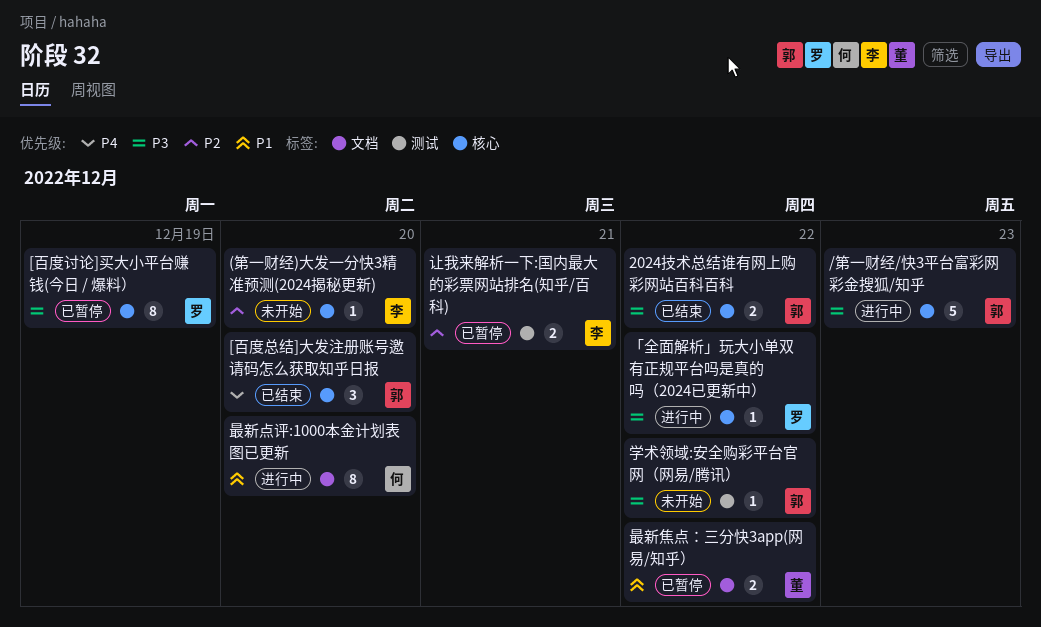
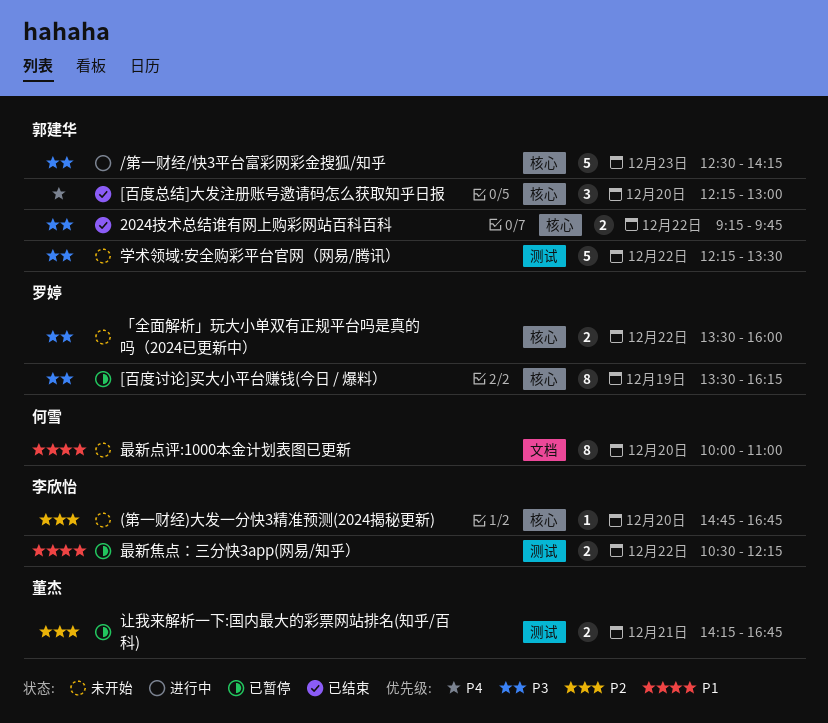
「全面解析」玩大小单双有正规平台吗是真的吗（2024已更新中）, status: 进行中 -> 未开始
「全面解析」玩大小单双有正规平台吗是真的吗（2024已更新中）, estimate: 1 -> 2
学术领域:安全购彩平台官网（网易/腾讯）, estimate: 1 -> 5
最新点评:1000本金计划表图已更新, status: 进行中 -> 未开始
最新焦点：三分快3app(网易/知乎）, owner: 董杰 -> 李欣怡
最新焦点：三分快3app(网易/知乎）, label: 文档 -> 测试
让我来解析一下:国内最大的彩票网站排名(知乎/百科), owner: 李欣怡 -> 董杰

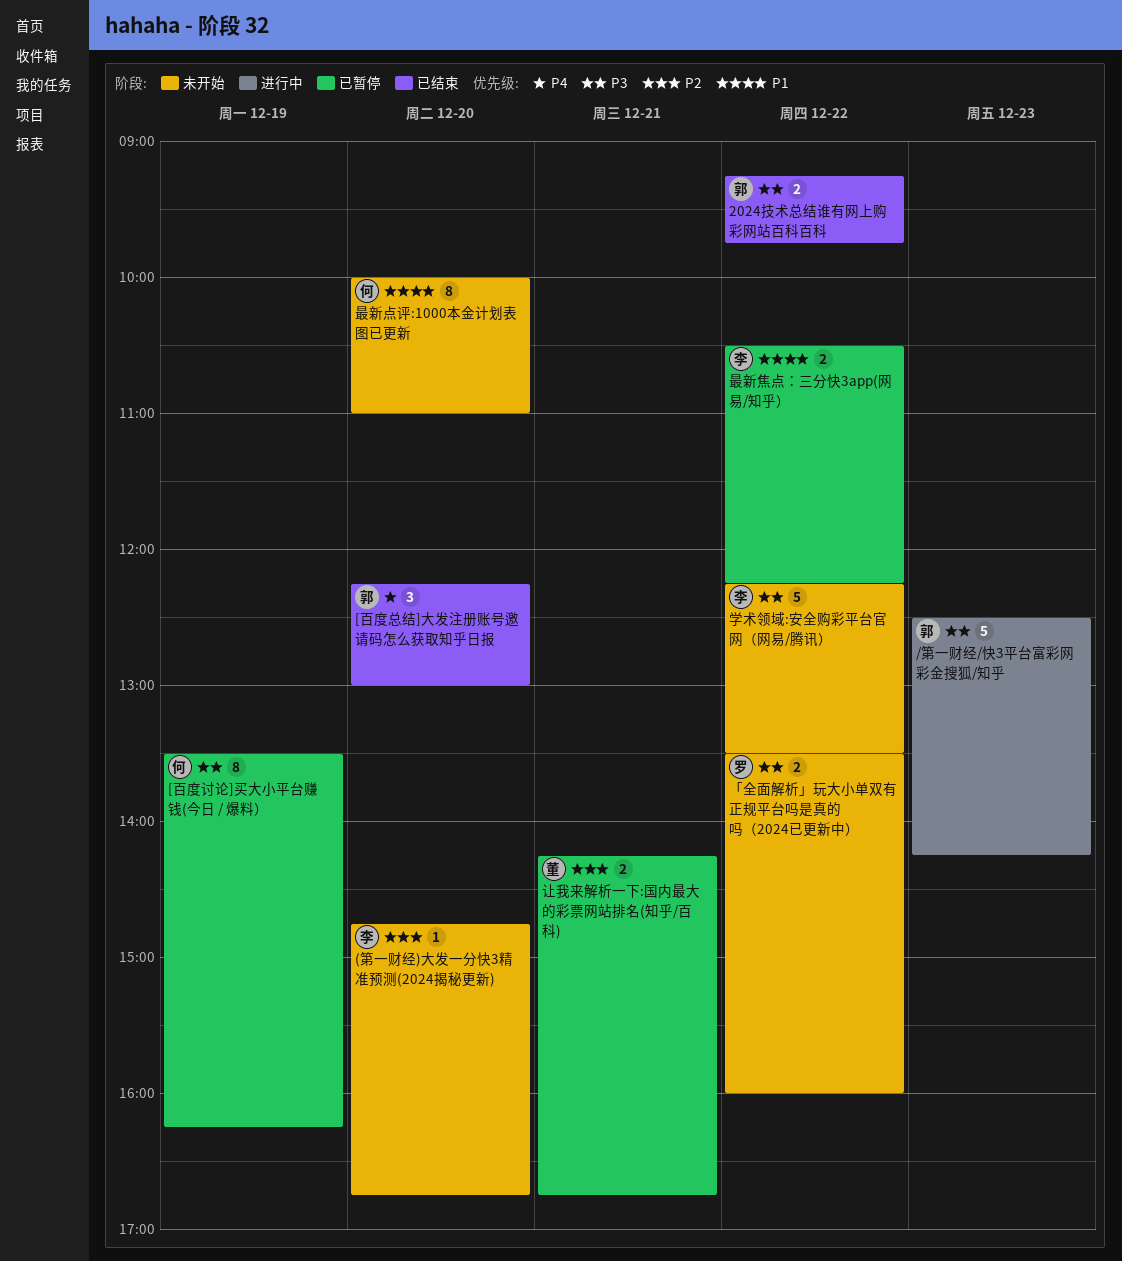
[百度讨论]买大小平台赚钱(今日 / 爆料）, owner: 罗婷 -> 何雪
学术领域:安全购彩平台官网（网易/腾讯）, owner: 郭建华 -> 李欣怡

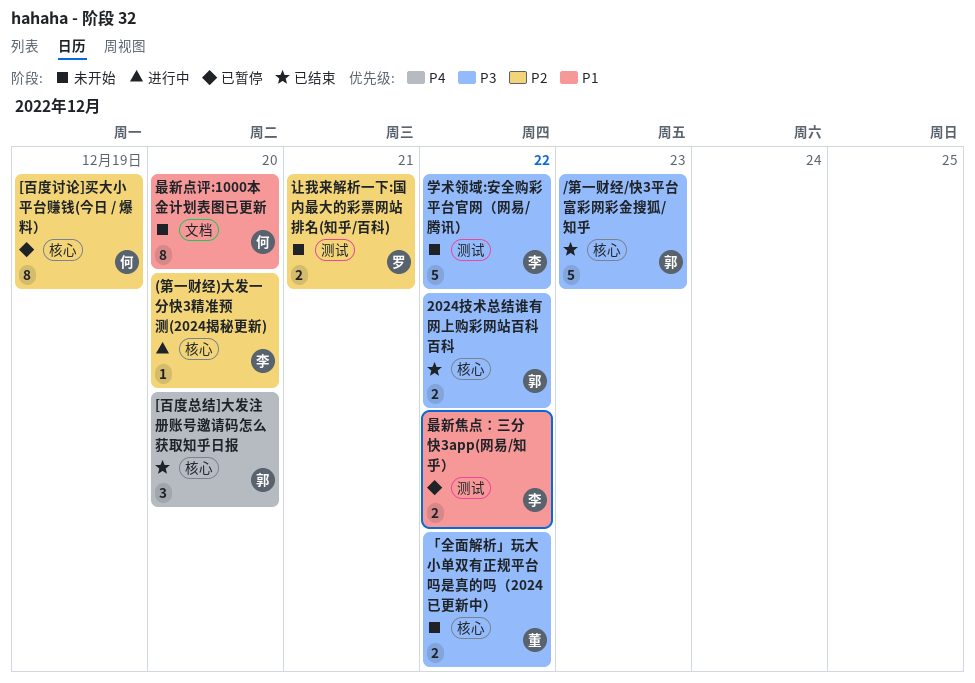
(第一财经)大发一分快3精准预测(2024揭秘更新), status: 未开始 -> 进行中
/第一财经/快3平台富彩网彩金搜狐/知乎, status: 进行中 -> 已结束
[百度讨论]买大小平台赚钱(今日 / 爆料）, priority: P3 -> P2
「全面解析」玩大小单双有正规平台吗是真的吗（2024已更新中）, owner: 罗 -> 董
让我来解析一下:国内最大的彩票网站排名(知乎/百科), status: 已暂停 -> 未开始
让我来解析一下:国内最大的彩票网站排名(知乎/百科), owner: 董 -> 罗

